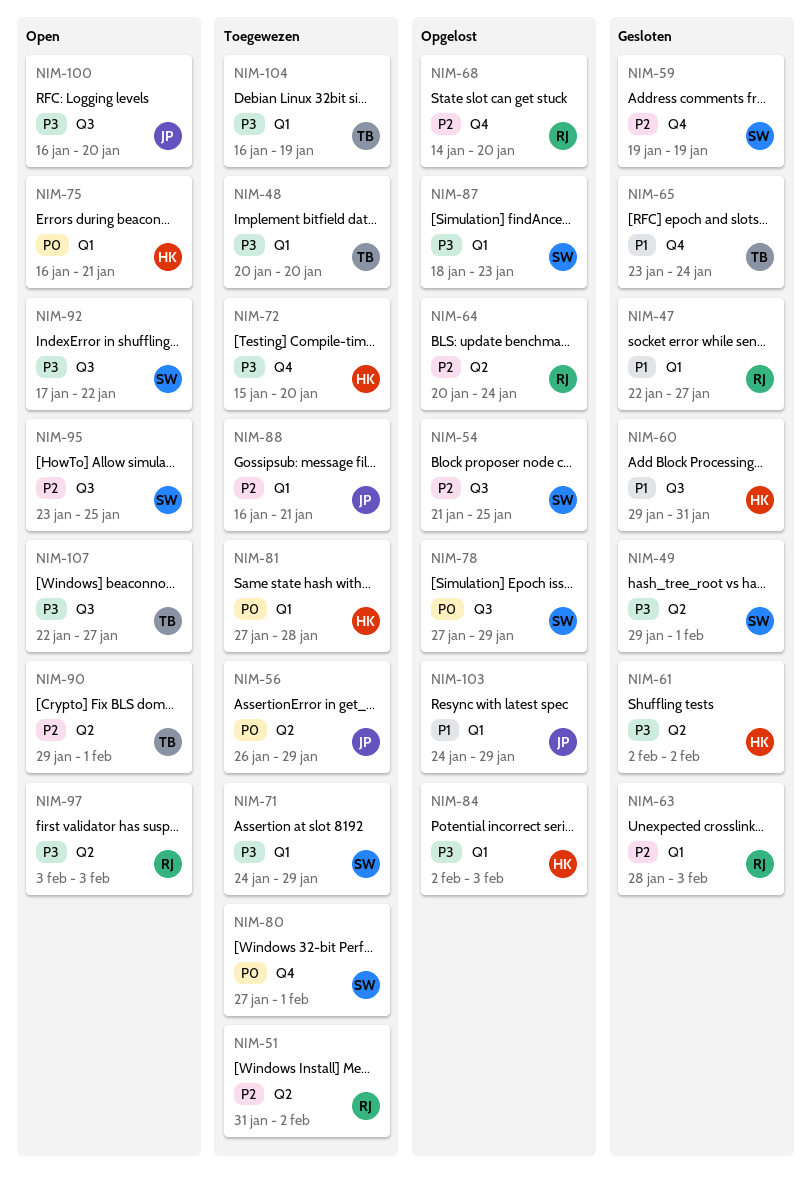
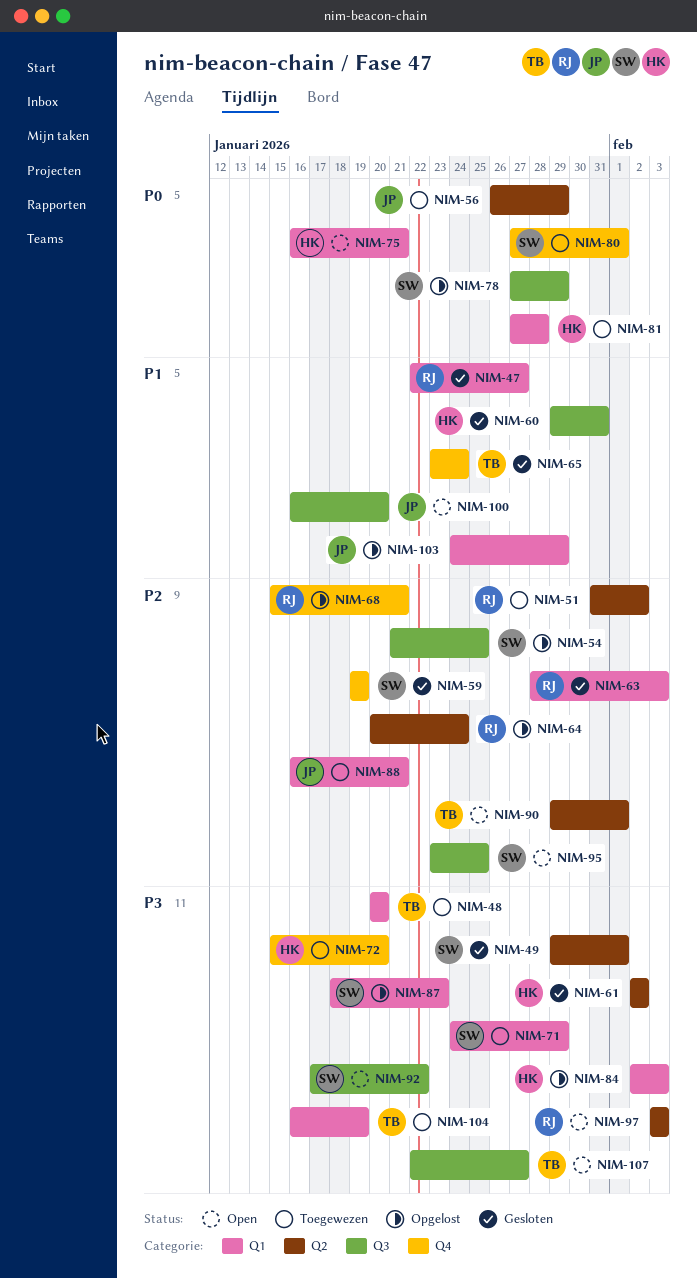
NIM-68, start: Jan 14 -> Jan 15
NIM-68, due: Jan 20 -> Jan 21
NIM-100, priority: P3 -> P1

